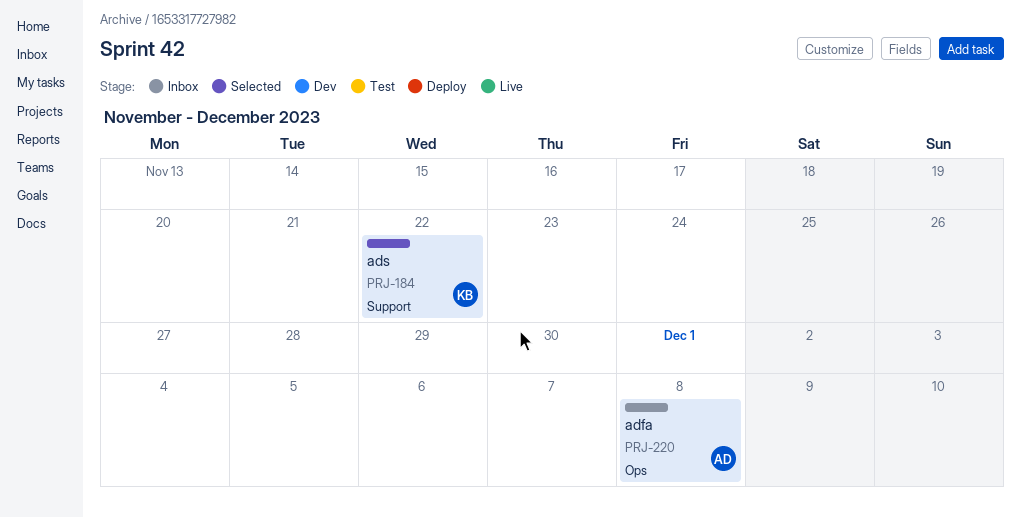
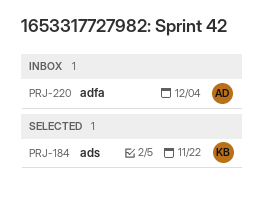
PRJ-220, due: Dec 8 -> Dec 4

